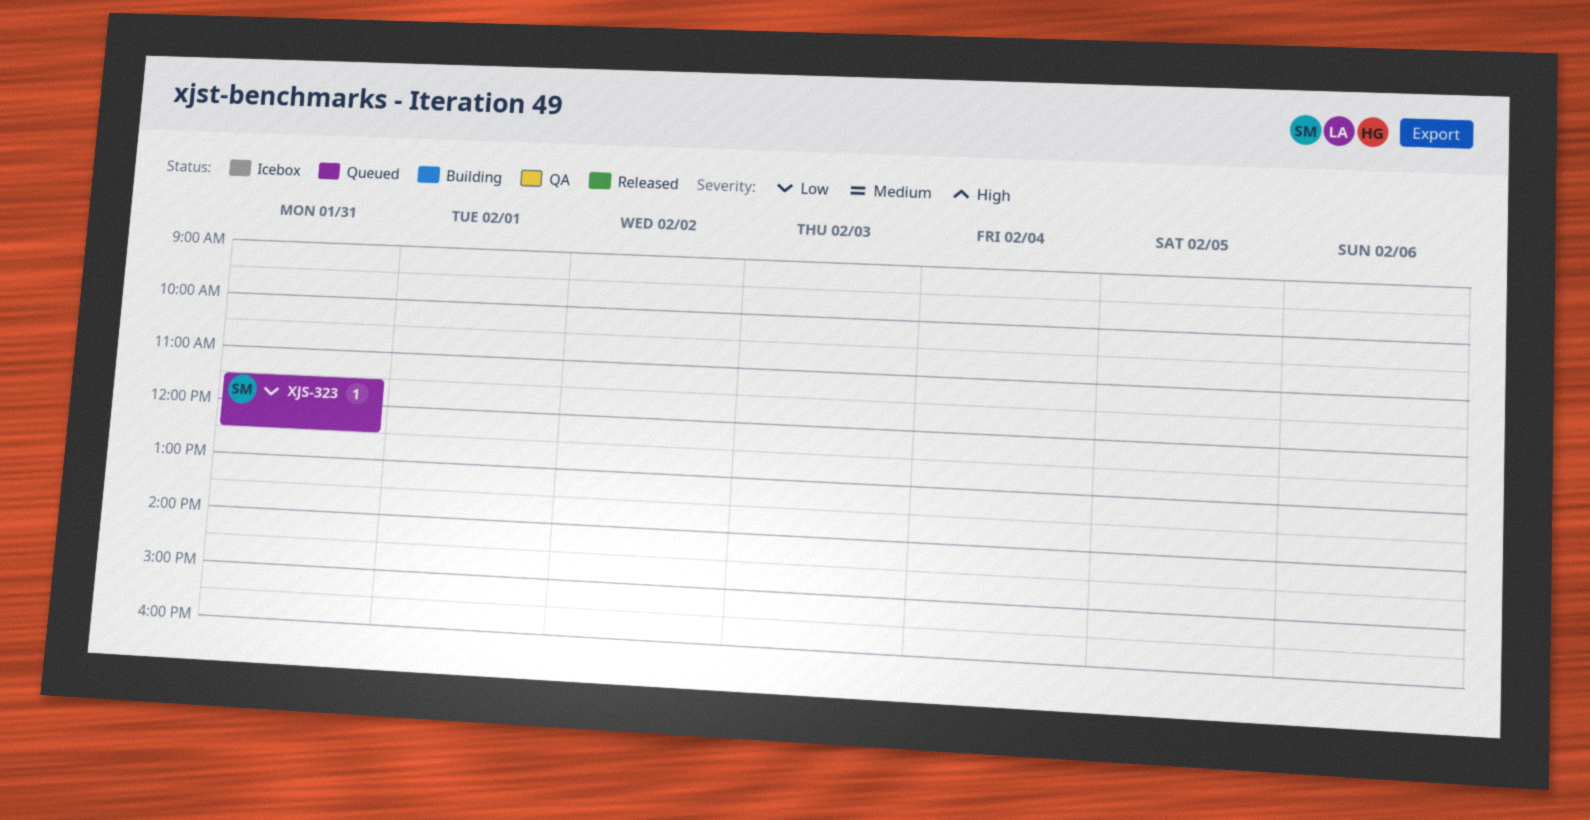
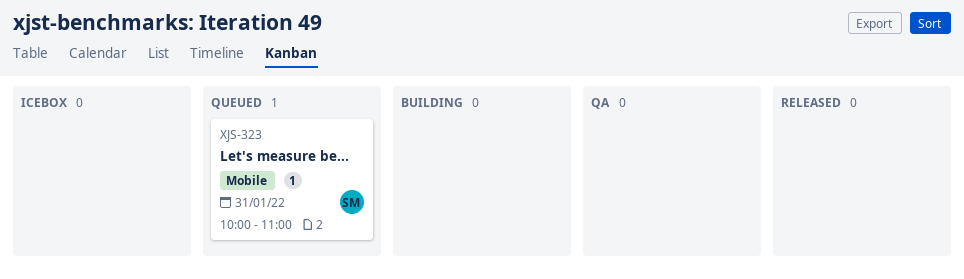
XJS-323, begins: 11:30 -> 10:00
XJS-323, ends: 12:30 -> 11:00

